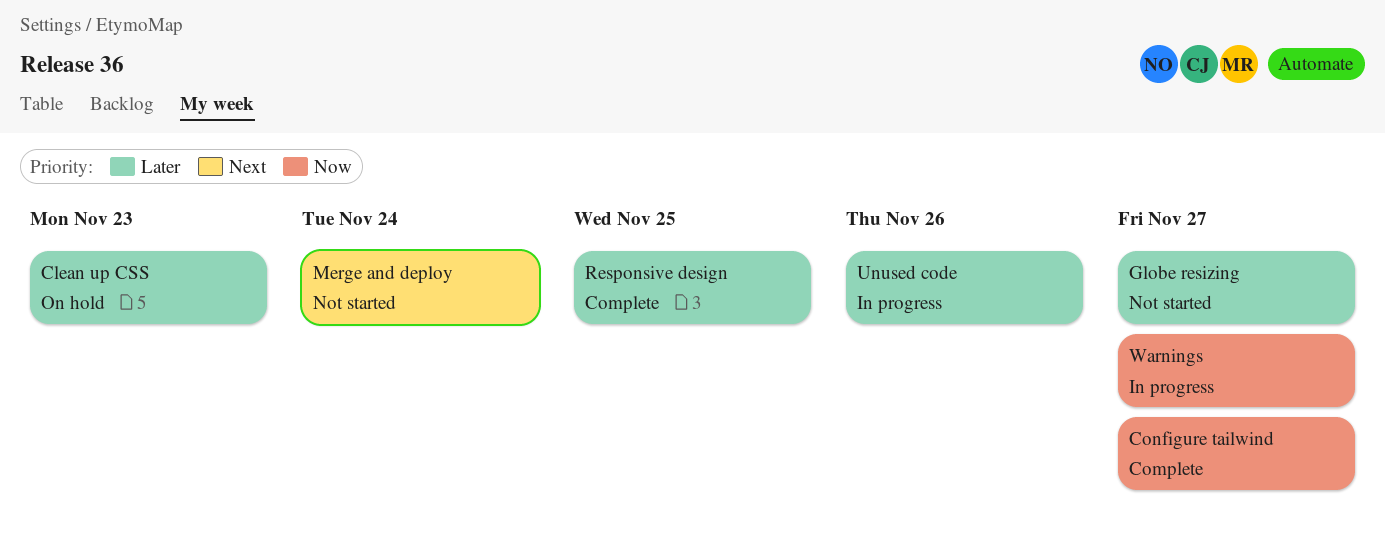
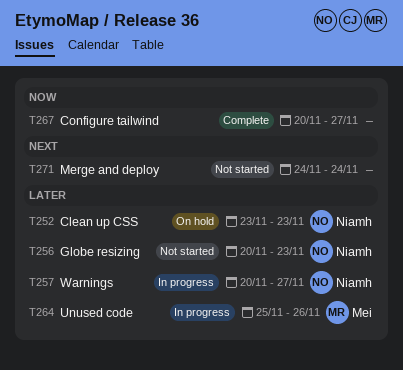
Globe resizing, due: Nov 27 -> Nov 23
Responsive design: present -> none
Warnings, priority: Now -> Later

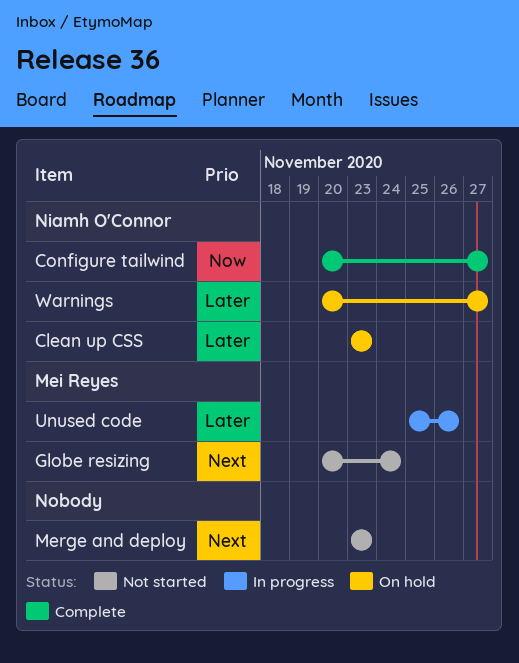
Configure tailwind, owner: none -> Niamh O'Connor
Globe resizing, owner: Niamh O'Connor -> Mei Reyes
Globe resizing, priority: Later -> Next
Globe resizing, due: Nov 23 -> Nov 24
Merge and deploy, start: Nov 24 -> Nov 23
Merge and deploy, due: Nov 24 -> Nov 23
Warnings, status: In progress -> On hold

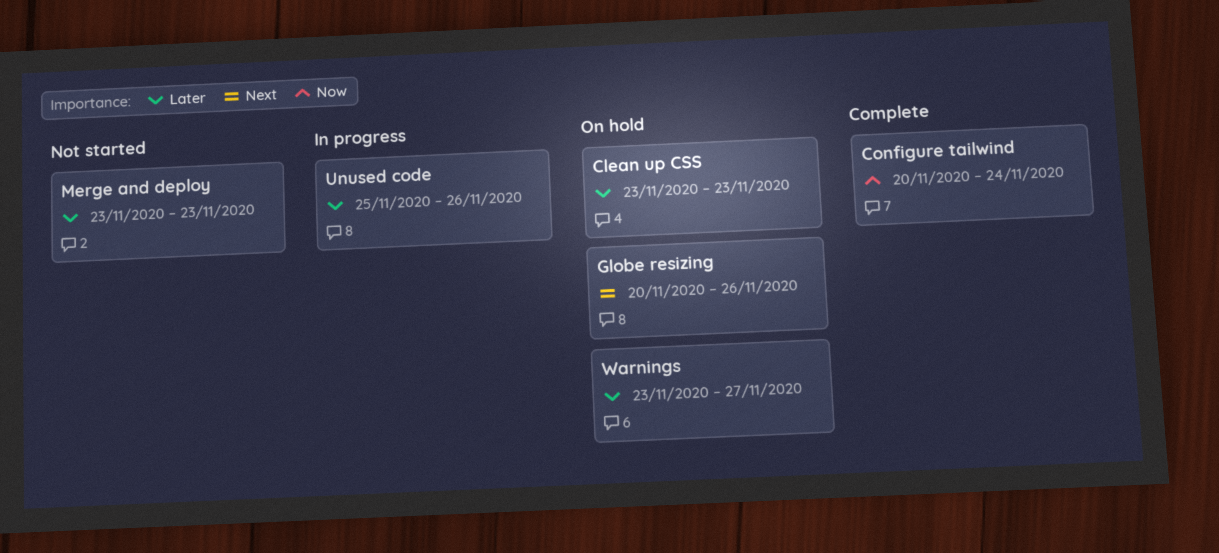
Configure tailwind, due: Nov 27 -> Nov 24
Globe resizing, status: Not started -> On hold
Globe resizing, due: Nov 24 -> Nov 26
Merge and deploy, priority: Next -> Later
Warnings, start: Nov 20 -> Nov 23

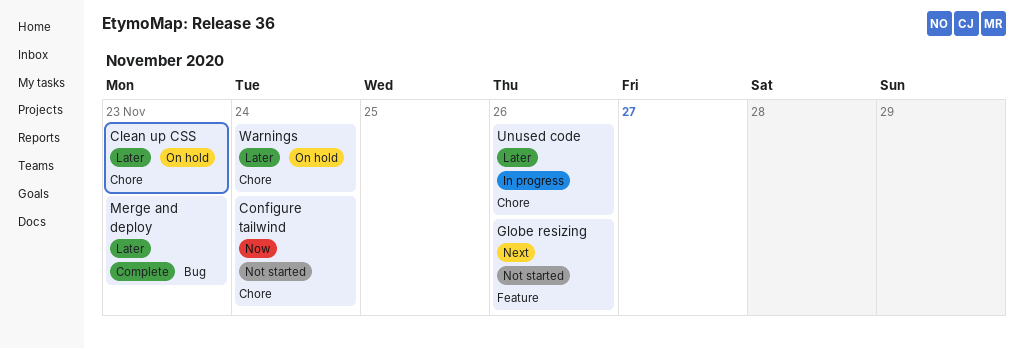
Configure tailwind, status: Complete -> Not started
Globe resizing, status: On hold -> Not started
Merge and deploy, status: Not started -> Complete
Warnings, due: Nov 27 -> Nov 24

